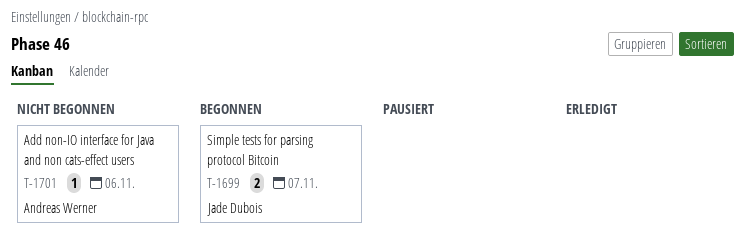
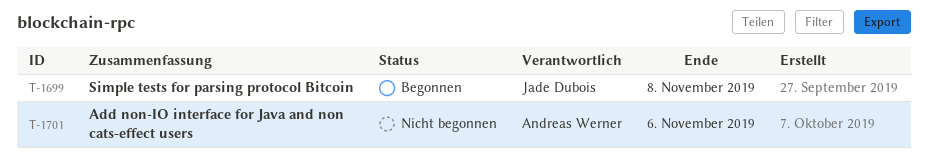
T-1699, due: Nov 7 -> Nov 8

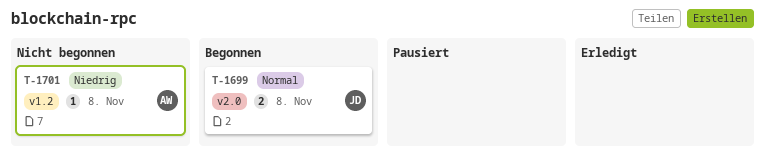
T-1701, due: Nov 6 -> Nov 8

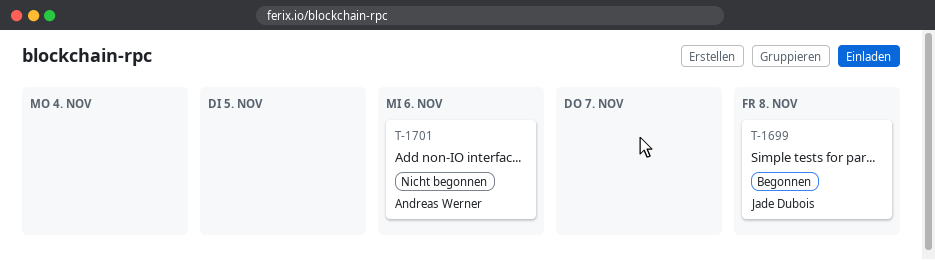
T-1701, due: Nov 8 -> Nov 6

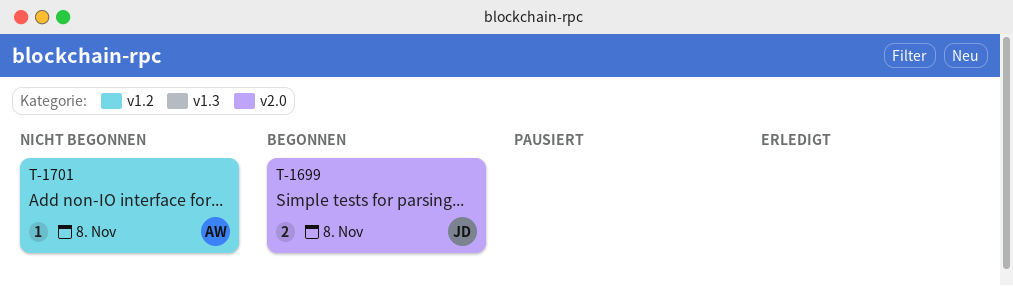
T-1701, due: Nov 6 -> Nov 8

